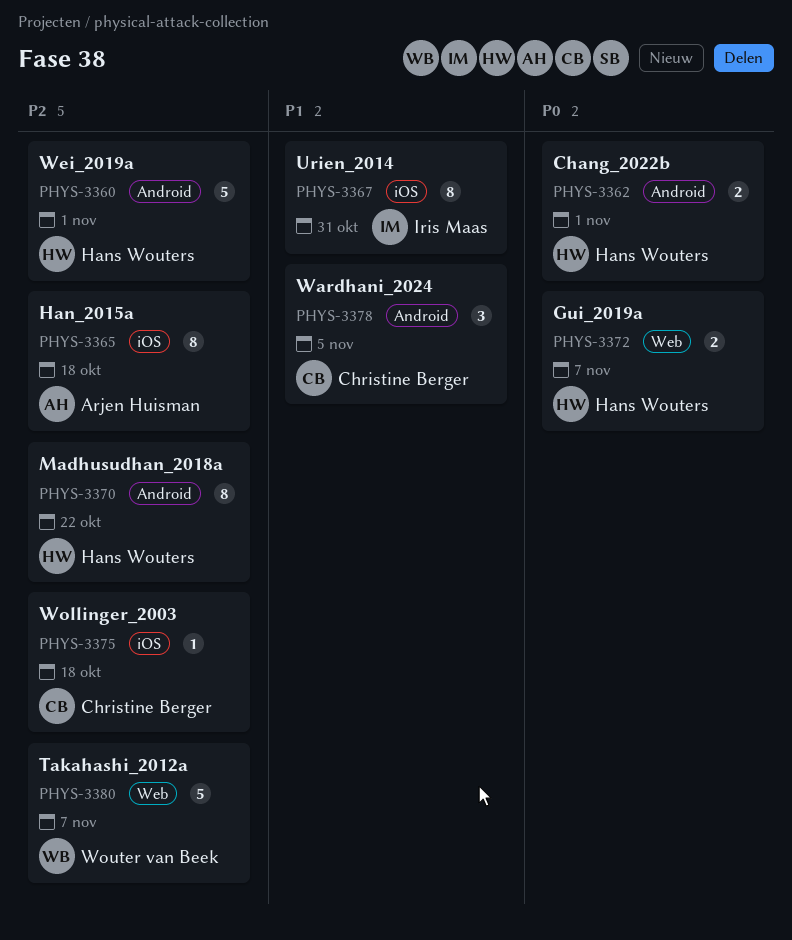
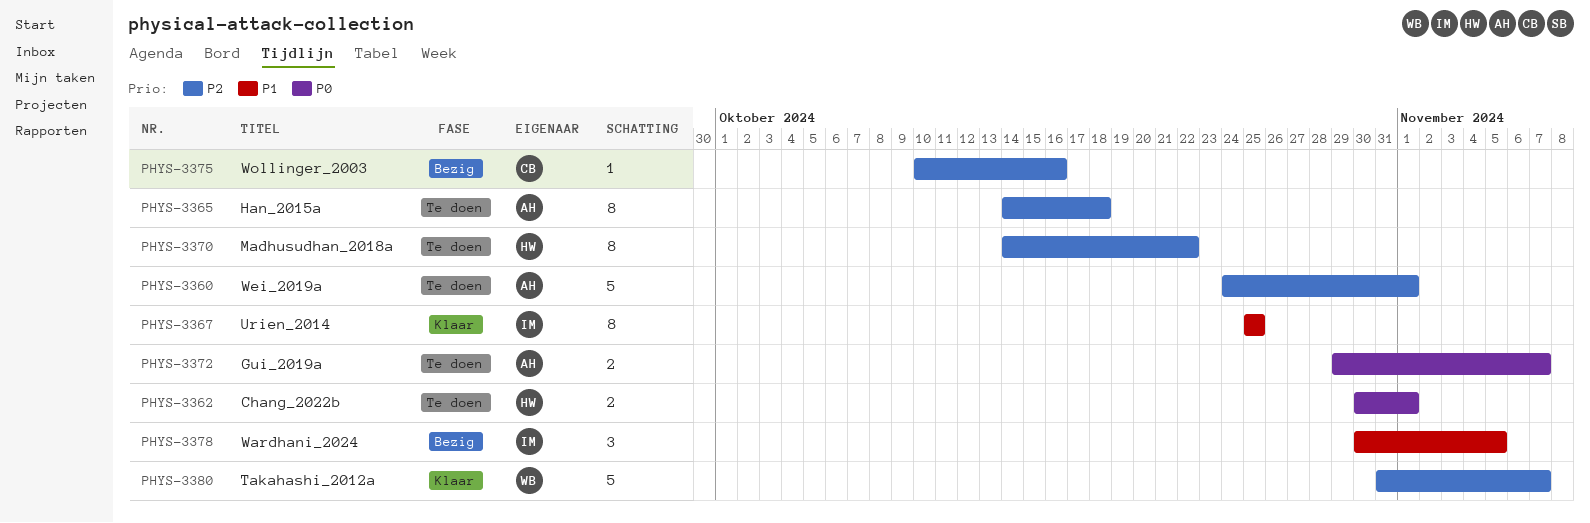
PHYS-3360, owner: Hans Wouters -> Arjen Huisman
PHYS-3367, due: Oct 31 -> Oct 25
PHYS-3372, owner: Hans Wouters -> Arjen Huisman
PHYS-3375, due: Oct 18 -> Oct 16
PHYS-3378, owner: Christine Berger -> Iris Maas

